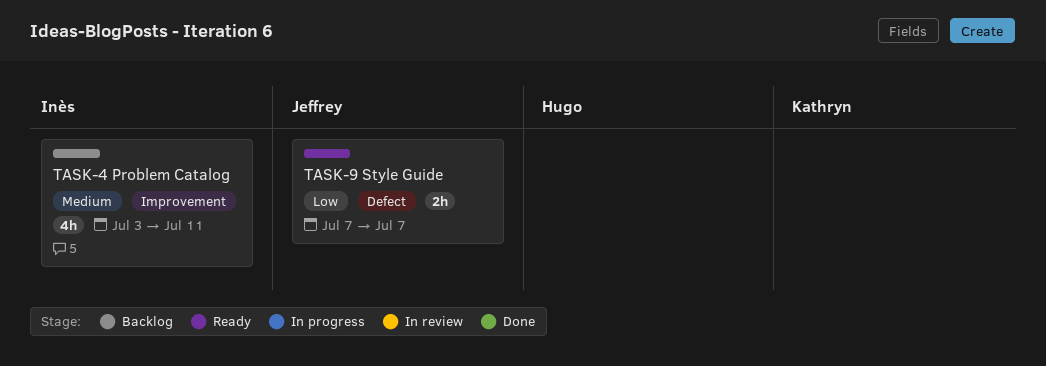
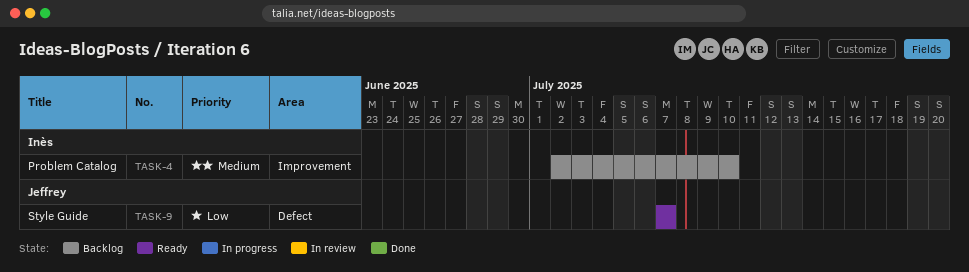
TASK-4, start: Jul 3 -> Jul 2
TASK-4, due: Jul 11 -> Jul 10

